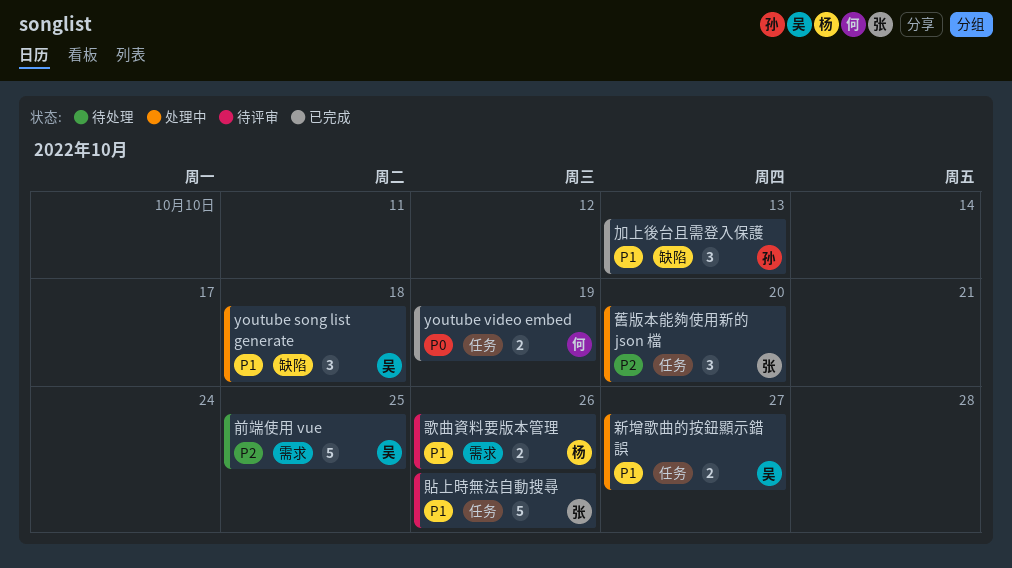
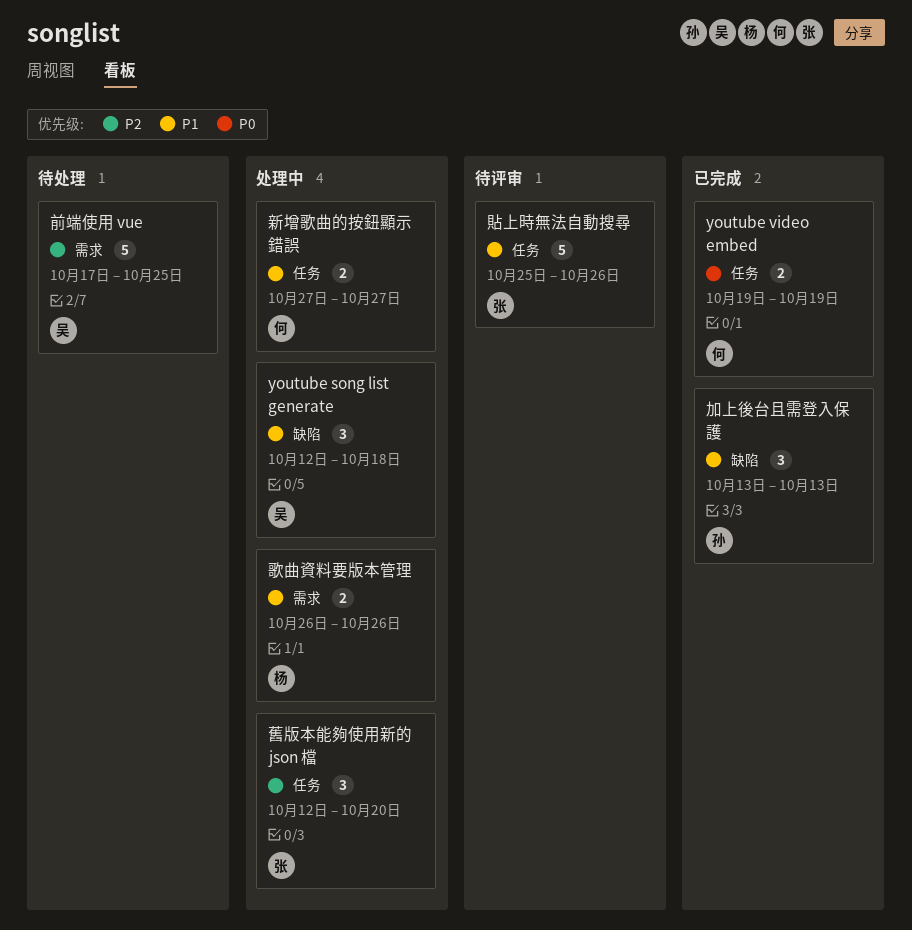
新增歌曲的按鈕顯示錯誤, owner: 吴 -> 何
歌曲資料要版本管理, status: 待评审 -> 处理中

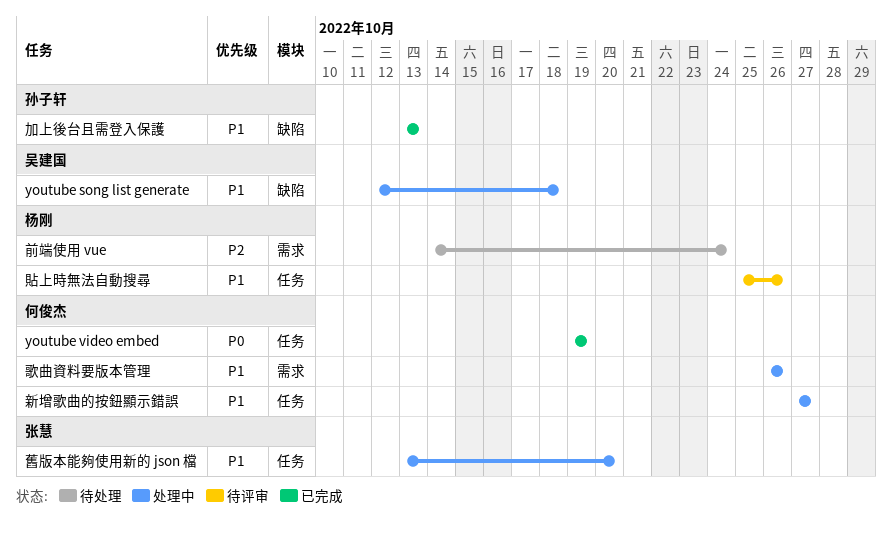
前端使用 vue, owner: 吴建国 -> 杨刚
前端使用 vue, start: Oct 17 -> Oct 14
前端使用 vue, due: Oct 25 -> Oct 24
歌曲資料要版本管理, owner: 杨刚 -> 何俊杰
舊版本能夠使用新的 json 檔, priority: P2 -> P1
舊版本能夠使用新的 json 檔, start: Oct 12 -> Oct 13
貼上時無法自動搜尋, owner: 张慧 -> 杨刚

